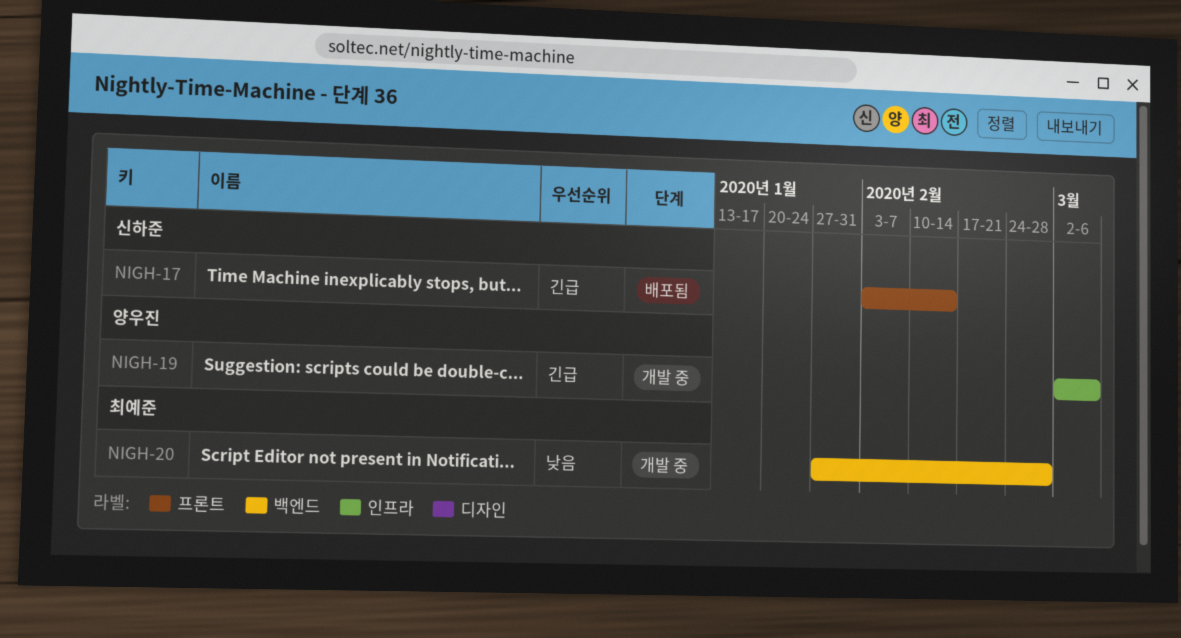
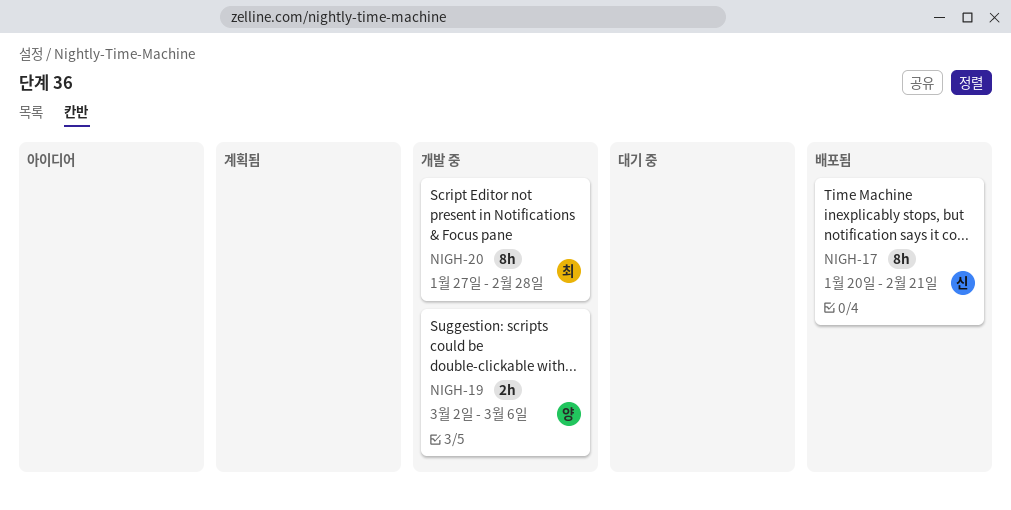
NIGH-17, start: Feb 3 -> Jan 20
NIGH-17, due: Feb 14 -> Feb 21

